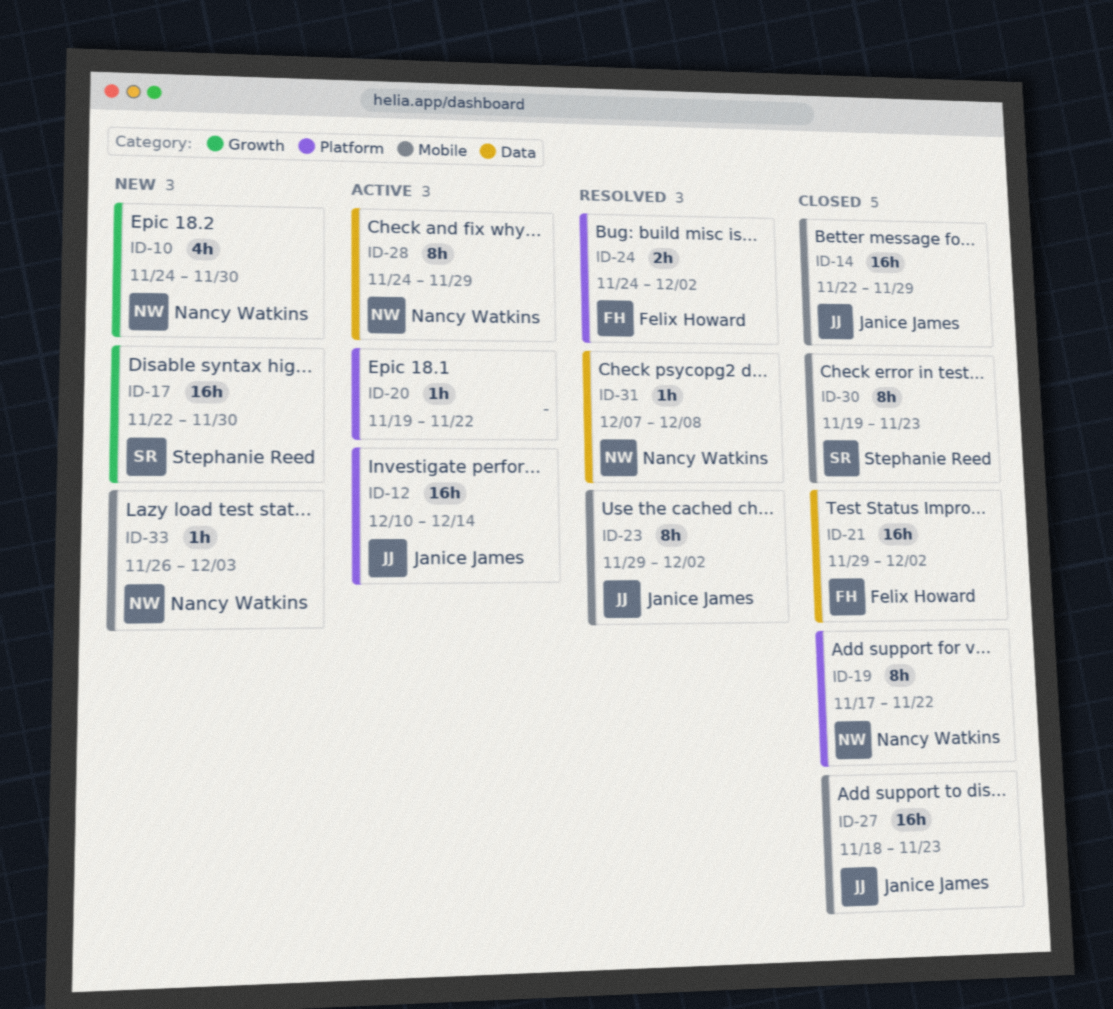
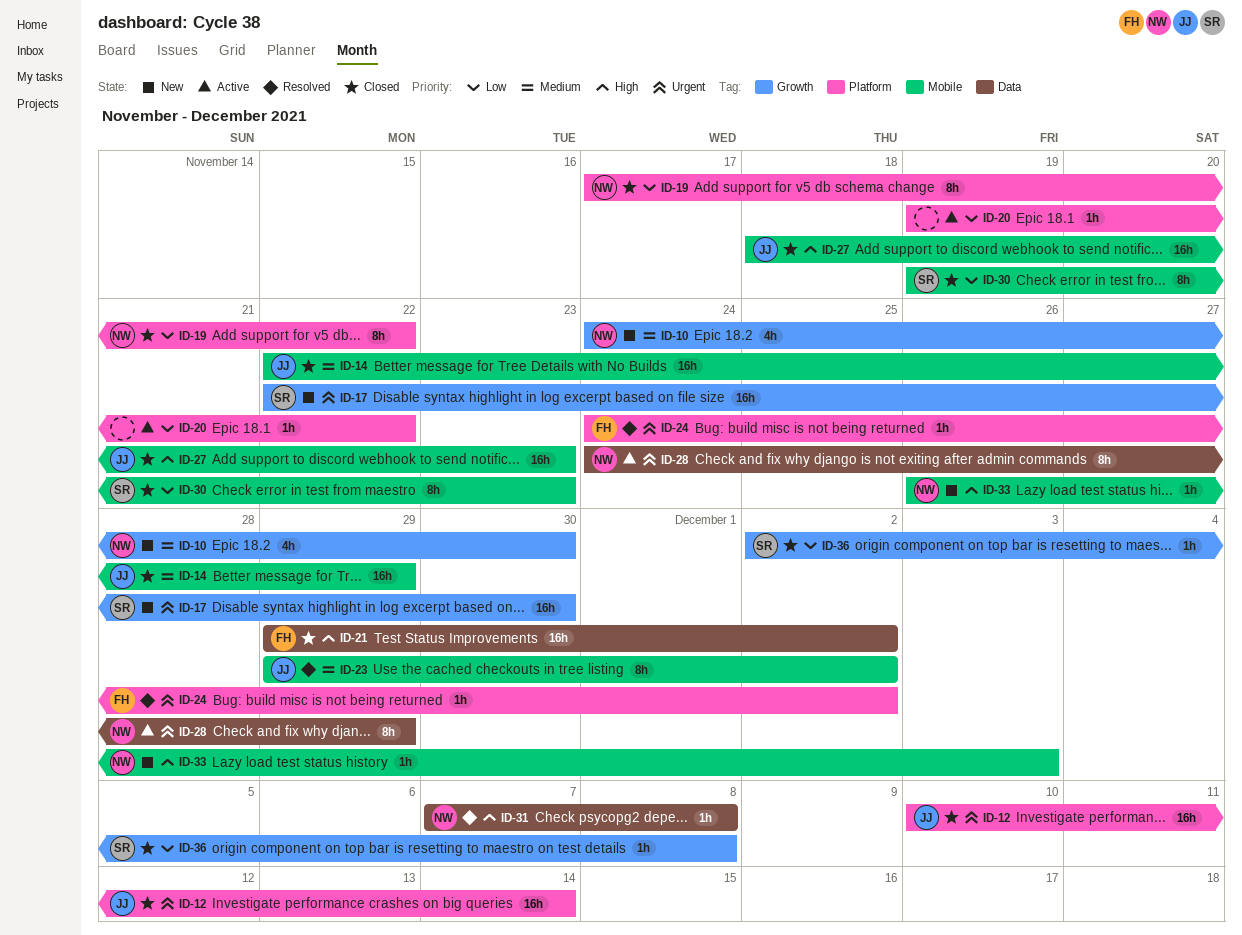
ID-12, status: Active -> Closed
ID-24, estimate: 2h -> 1h
ID-36: none -> present

